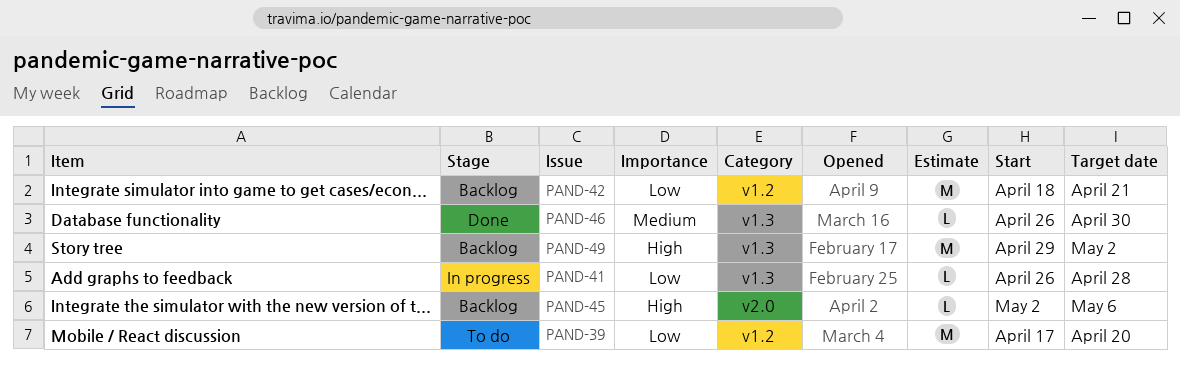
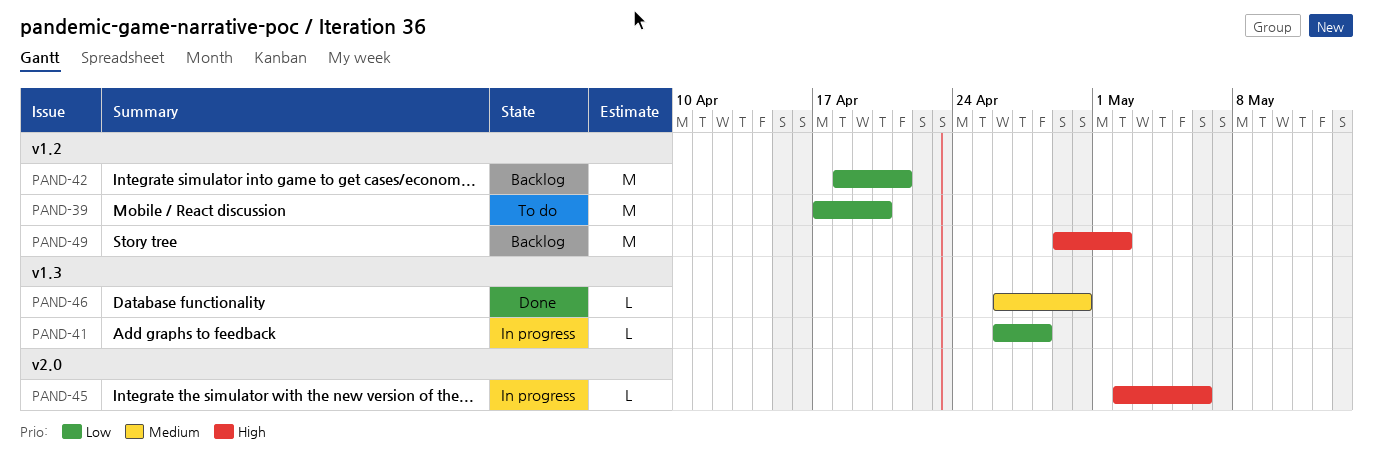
PAND-45, status: Backlog -> In progress
PAND-49, label: v1.3 -> v1.2

